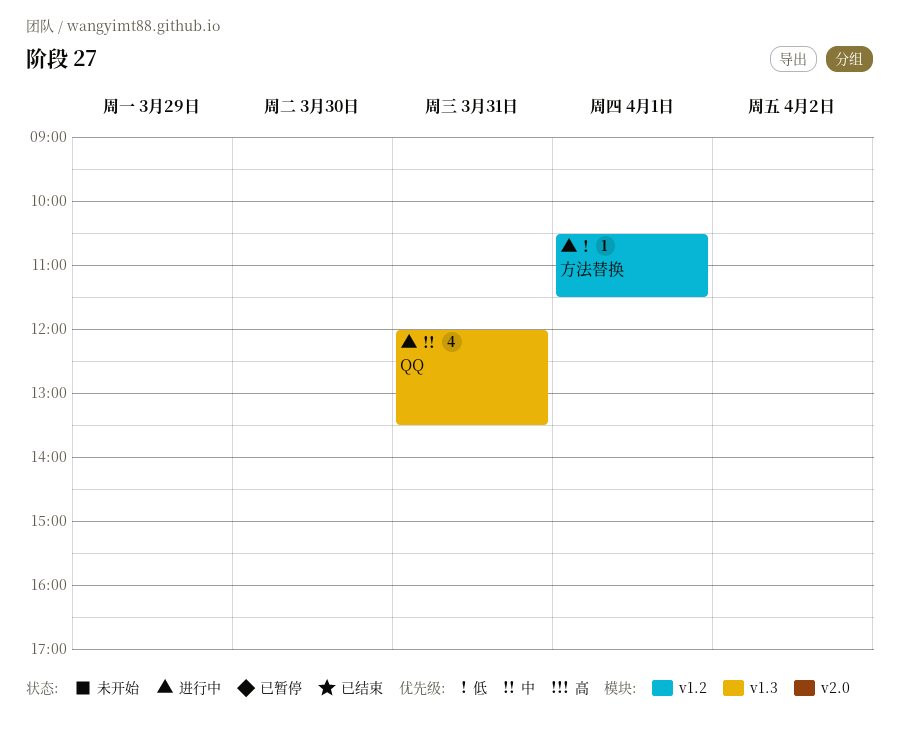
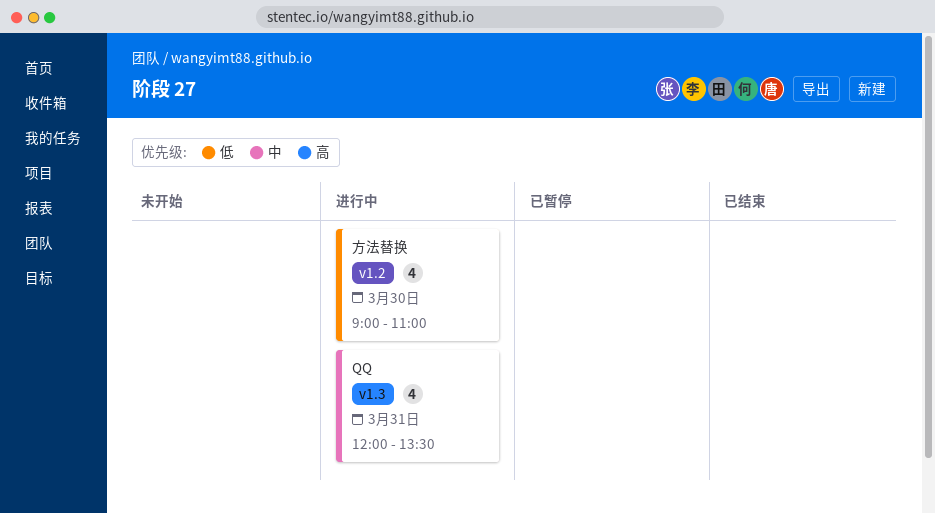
方法替换, estimate: 1 -> 4
方法替换, day: Apr 1 -> Mar 30
方法替换, begins: 10:30 -> 09:00
方法替换, ends: 11:30 -> 11:00

